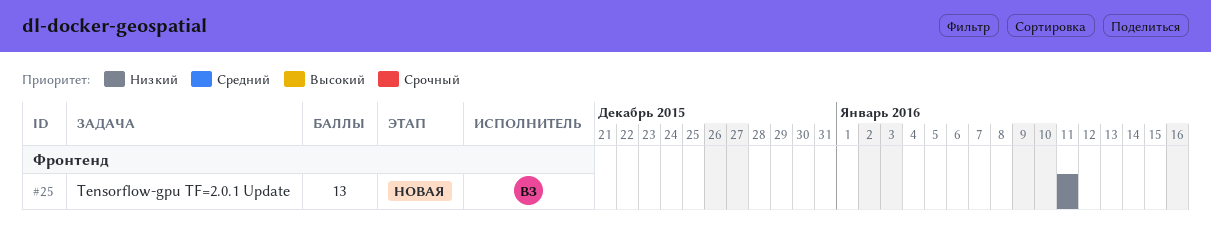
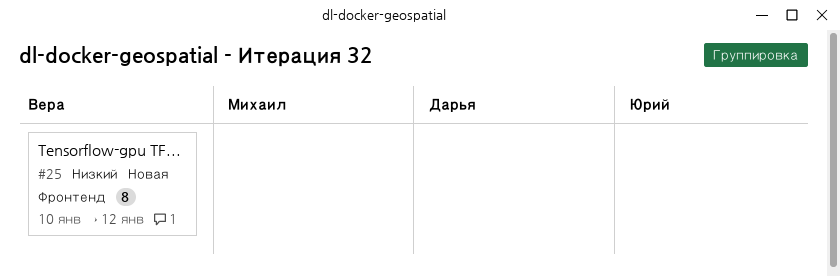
#25, estimate: 13 -> 8
#25, start: Jan 11 -> Jan 10
#25, due: Jan 11 -> Jan 12

